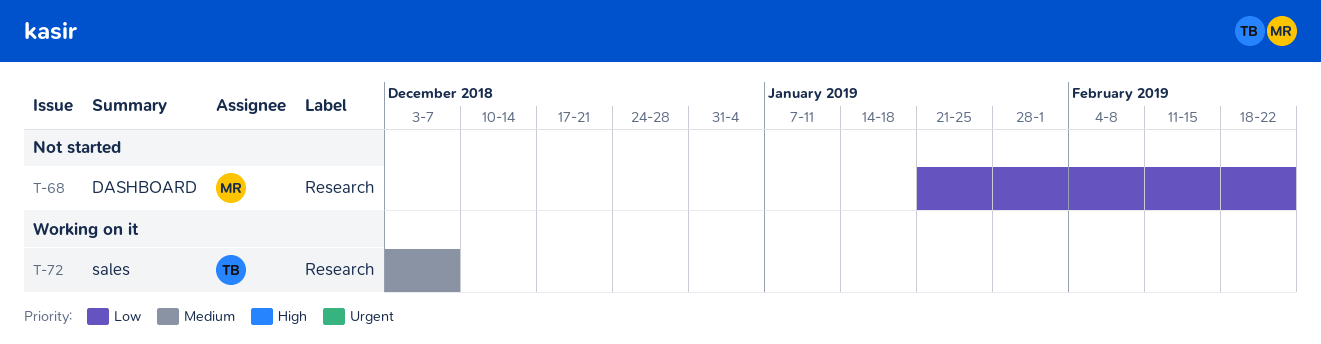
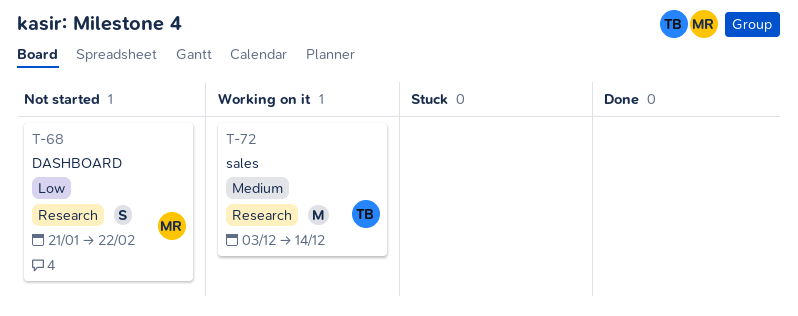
T-72, due: Dec 7 -> Dec 14

